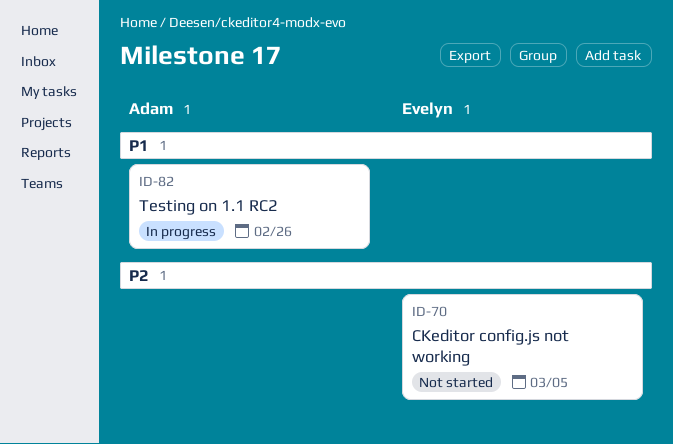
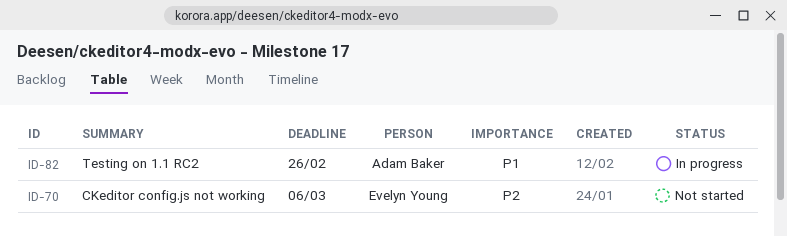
ID-70, due: Mar 5 -> Mar 6

